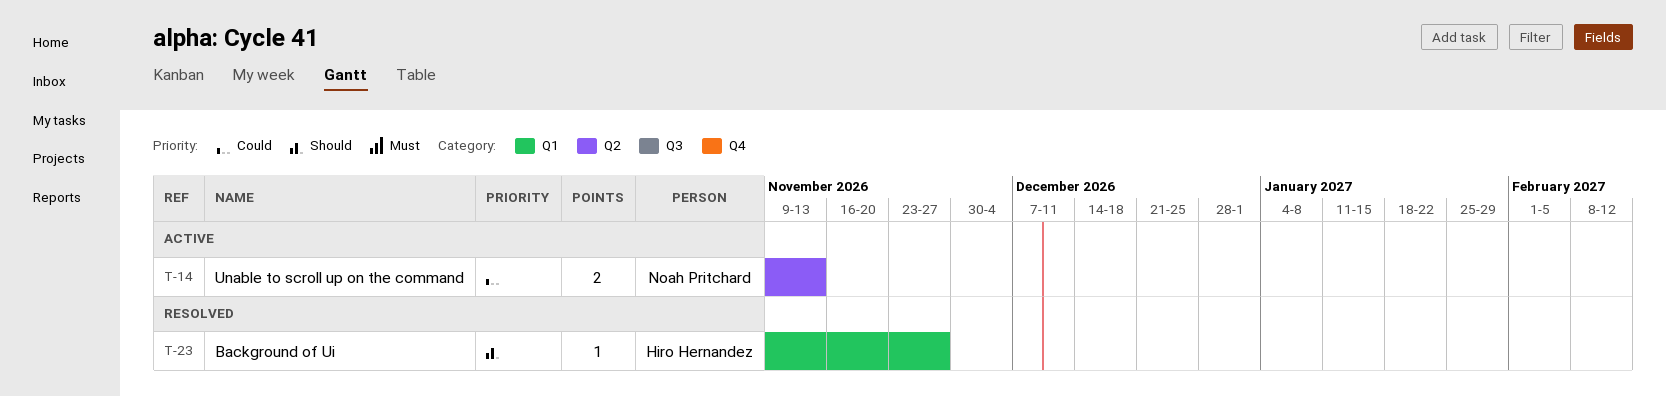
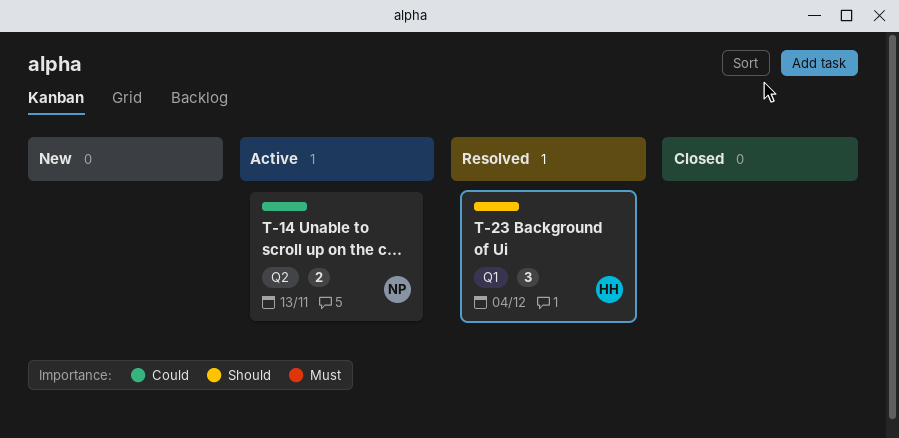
T-23, estimate: 1 -> 3
T-23, due: Nov 27 -> Dec 4

